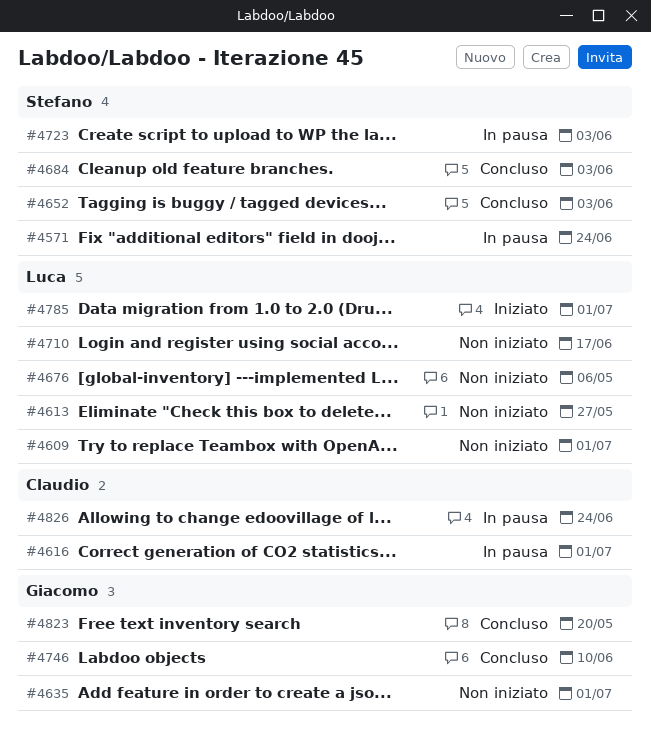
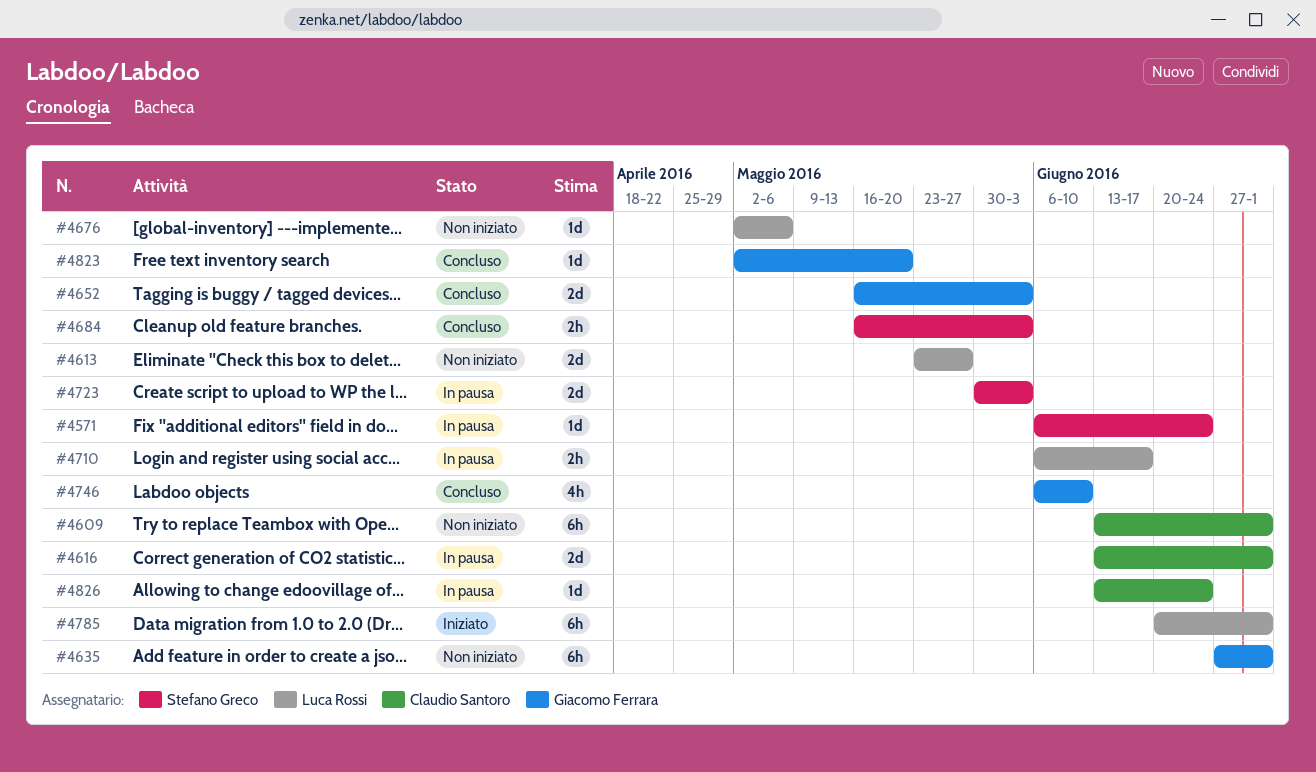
#4609, owner: Luca Rossi -> Claudio Santoro
#4652, owner: Stefano Greco -> Giacomo Ferrara
#4710, status: Non iniziato -> In pausa

